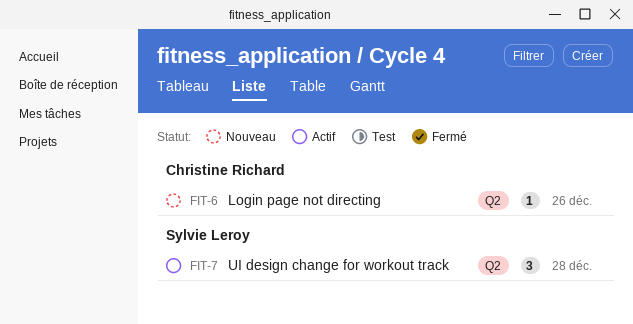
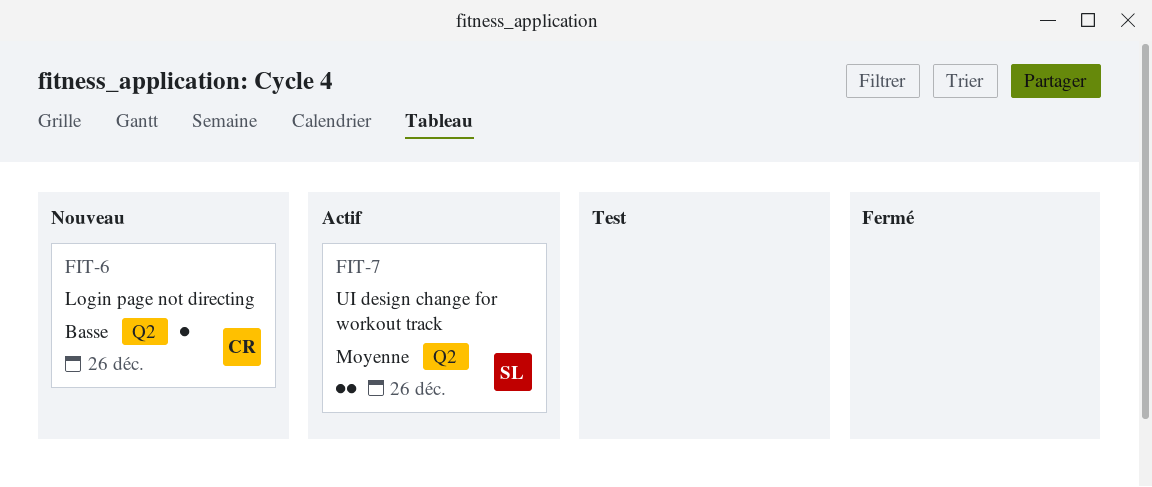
FIT-7, estimate: 3 -> 2
FIT-7, due: Dec 28 -> Dec 26

